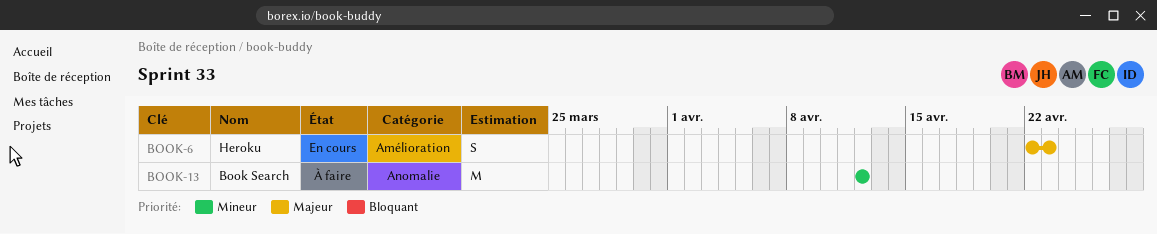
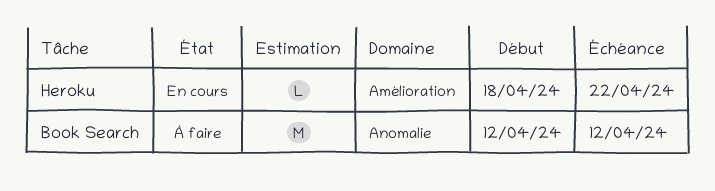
Heroku, estimate: S -> L
Heroku, start: Apr 22 -> Apr 18
Heroku, due: Apr 23 -> Apr 22

